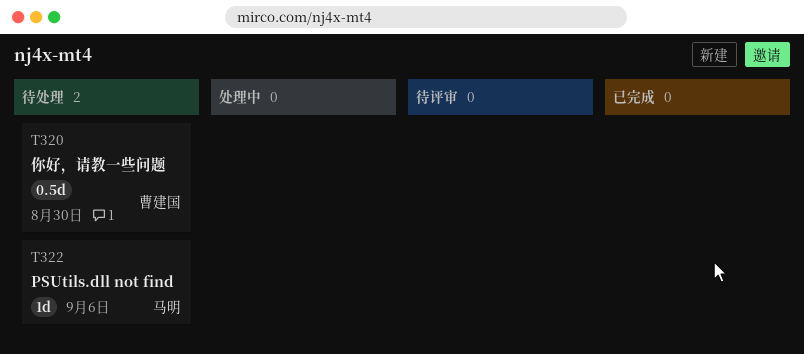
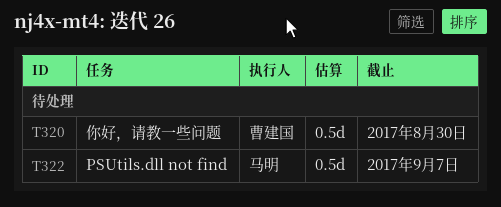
T322, estimate: 1d -> 0.5d
T322, due: Sep 6 -> Sep 7

